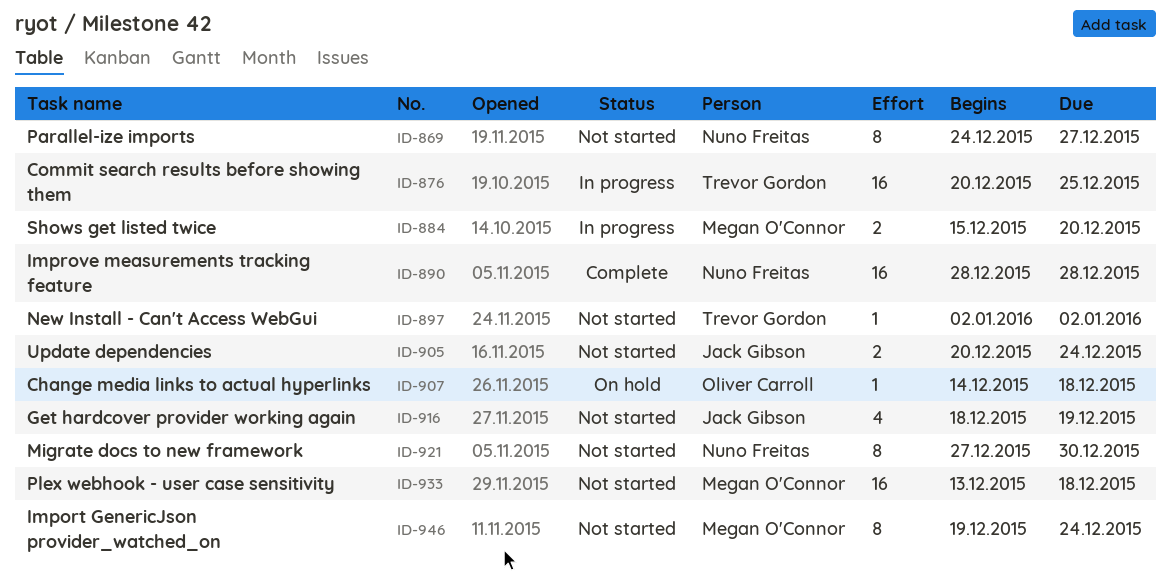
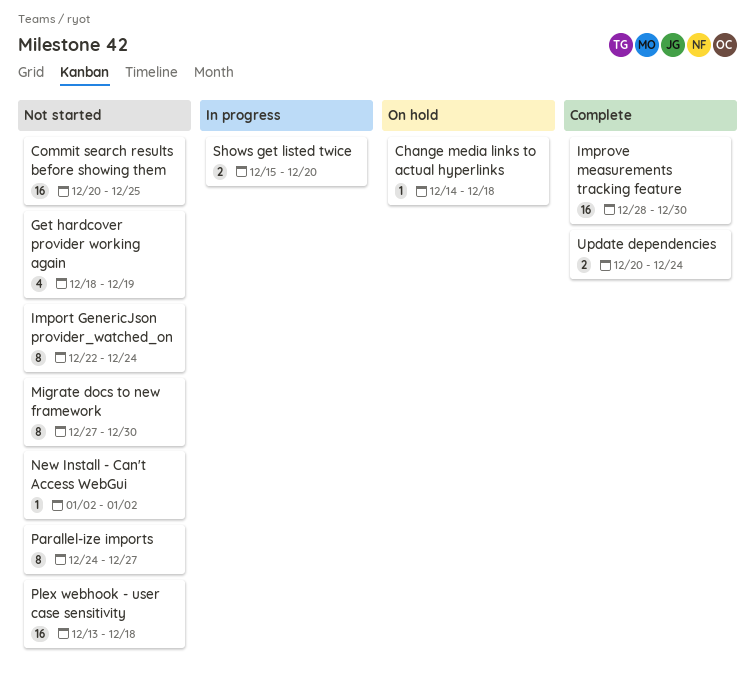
Commit search results before showing them, status: In progress -> Not started
Import GenericJson provider_watched_on, start: Dec 19 -> Dec 22
Improve measurements tracking feature, due: Dec 28 -> Dec 30
Update dependencies, status: Not started -> Complete

